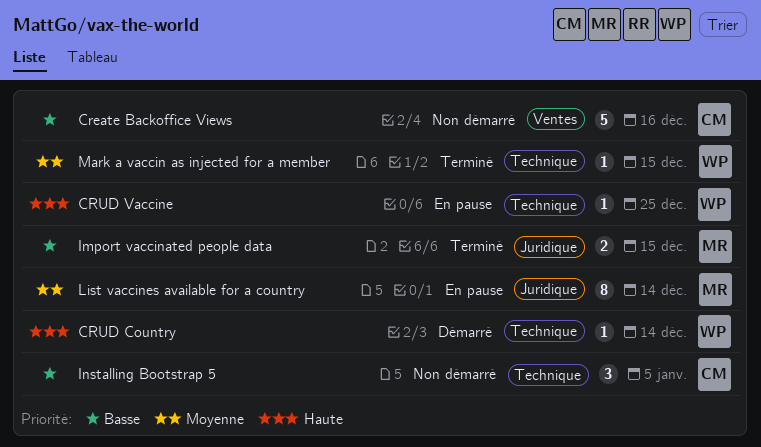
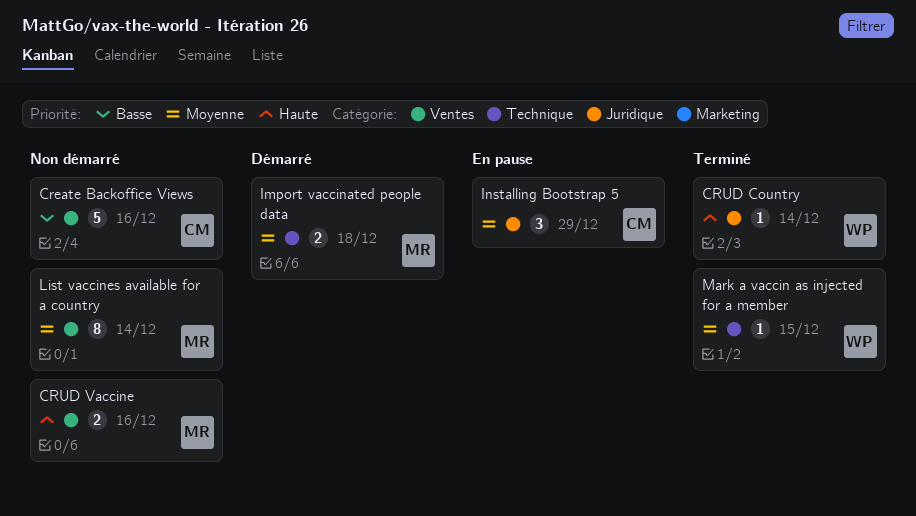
CRUD Country, status: Démarré -> Terminé
CRUD Country, label: Technique -> Juridique
CRUD Vaccine, status: En pause -> Non démarré
CRUD Vaccine, owner: WP -> MR
CRUD Vaccine, label: Technique -> Ventes
CRUD Vaccine, estimate: 1 -> 2
CRUD Vaccine, due: Dec 25 -> Dec 16
Import vaccinated people data, status: Terminé -> Démarré
Import vaccinated people data, priority: Basse -> Moyenne
Import vaccinated people data, label: Juridique -> Technique
Import vaccinated people data, due: Dec 15 -> Dec 18
Installing Bootstrap 5, status: Non démarré -> En pause
Installing Bootstrap 5, priority: Basse -> Moyenne
Installing Bootstrap 5, label: Technique -> Juridique
Installing Bootstrap 5, due: Jan 5 -> Dec 29
List vaccines available for a country, status: En pause -> Non démarré
List vaccines available for a country, label: Juridique -> Ventes

